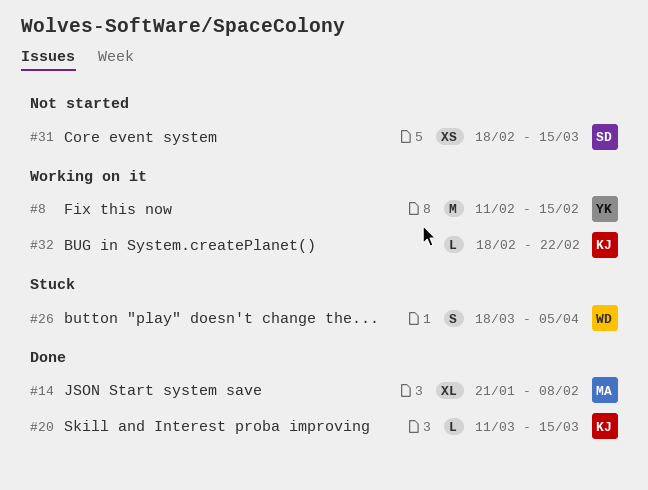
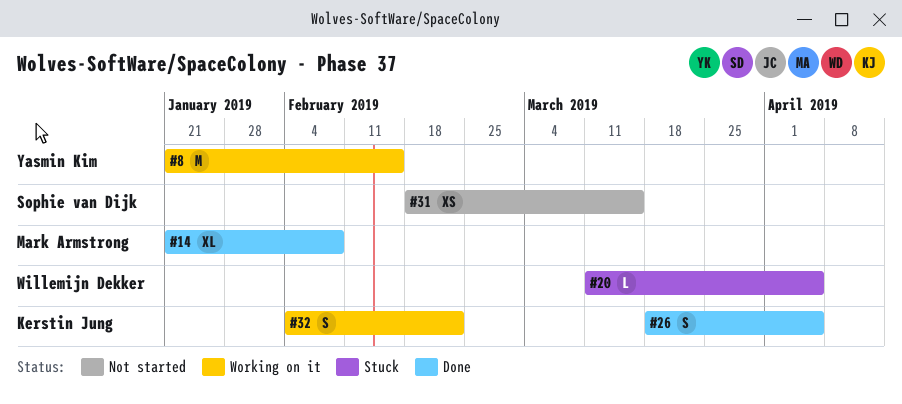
#8, start: Feb 11 -> Jan 21
#20, status: Done -> Stuck
#20, owner: Kerstin Jung -> Willemijn Dekker
#20, due: Mar 15 -> Apr 5
#26, status: Stuck -> Done
#26, owner: Willemijn Dekker -> Kerstin Jung
#32, estimate: L -> S
#32, start: Feb 18 -> Feb 4

